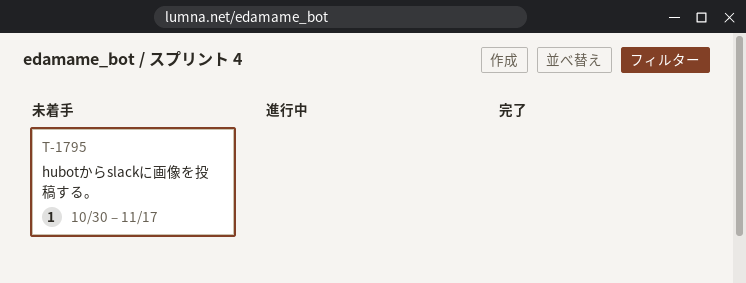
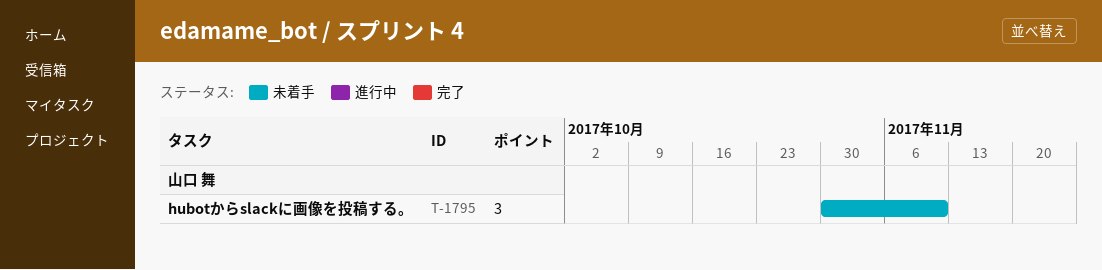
T-1795, estimate: 1 -> 3
T-1795, due: Nov 17 -> Nov 10

